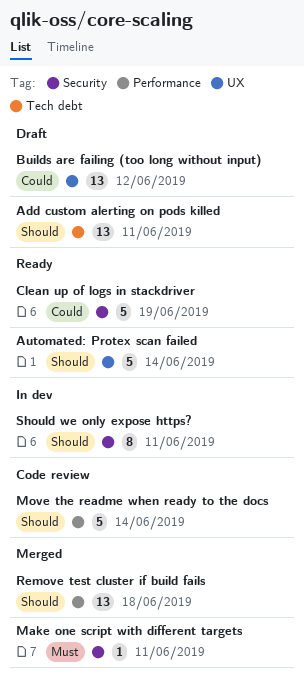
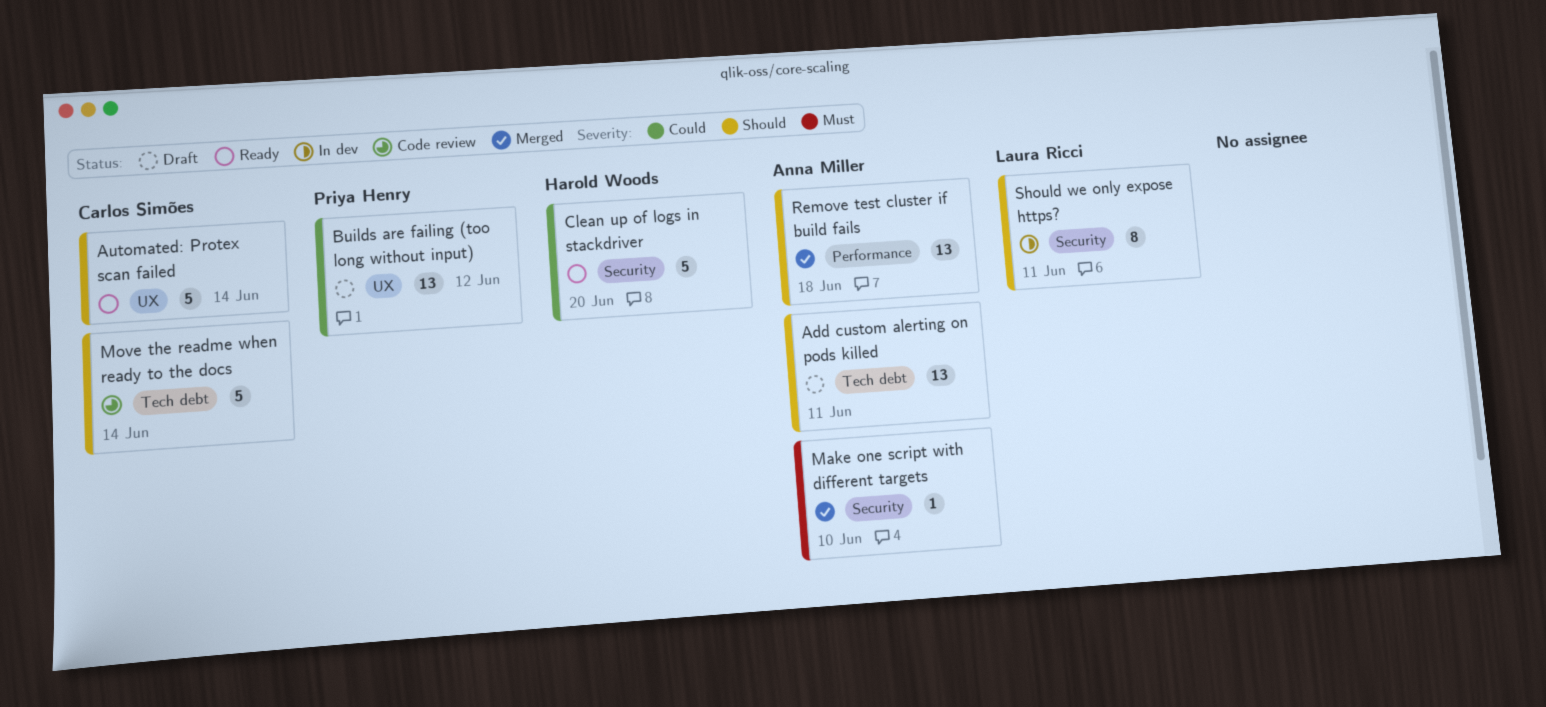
Clean up of logs in stackdriver, due: Jun 19 -> Jun 20
Make one script with different targets, due: Jun 11 -> Jun 10
Move the readme when ready to the docs, label: Performance -> Tech debt

